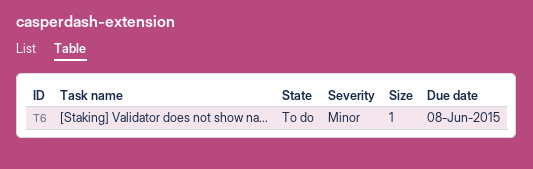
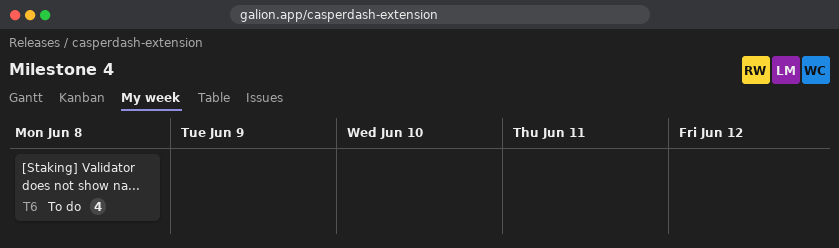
T6, estimate: 1 -> 4

